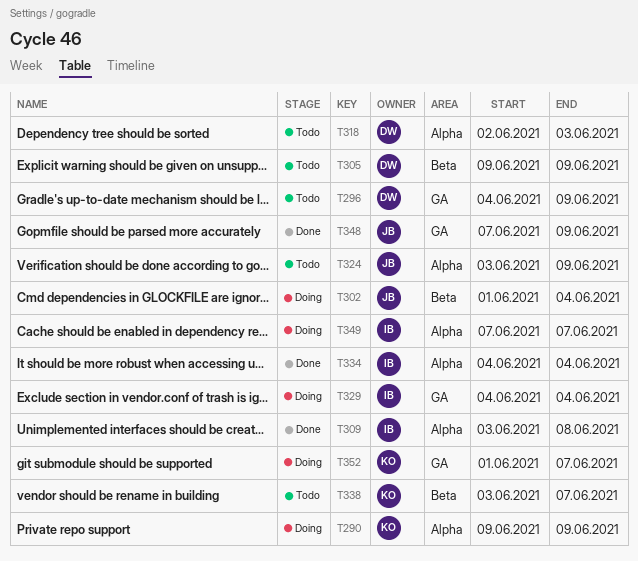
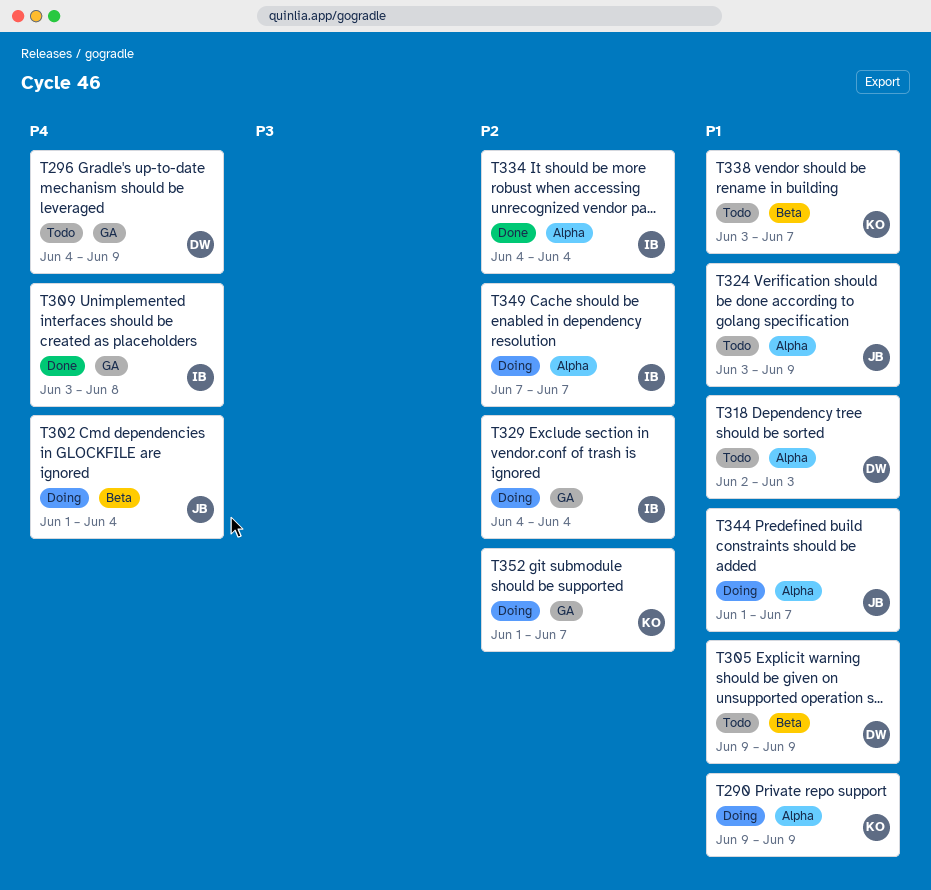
T309, label: Alpha -> GA
T344: none -> present
T348: present -> none

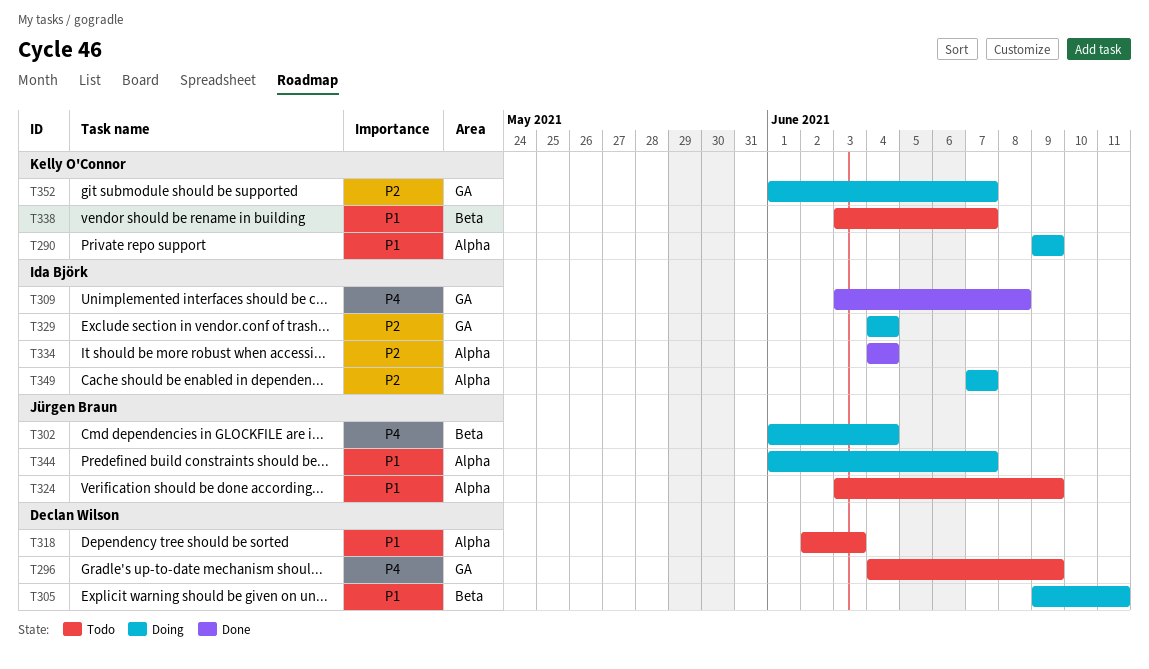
T305, status: Todo -> Doing
T305, due: Jun 9 -> Jun 11

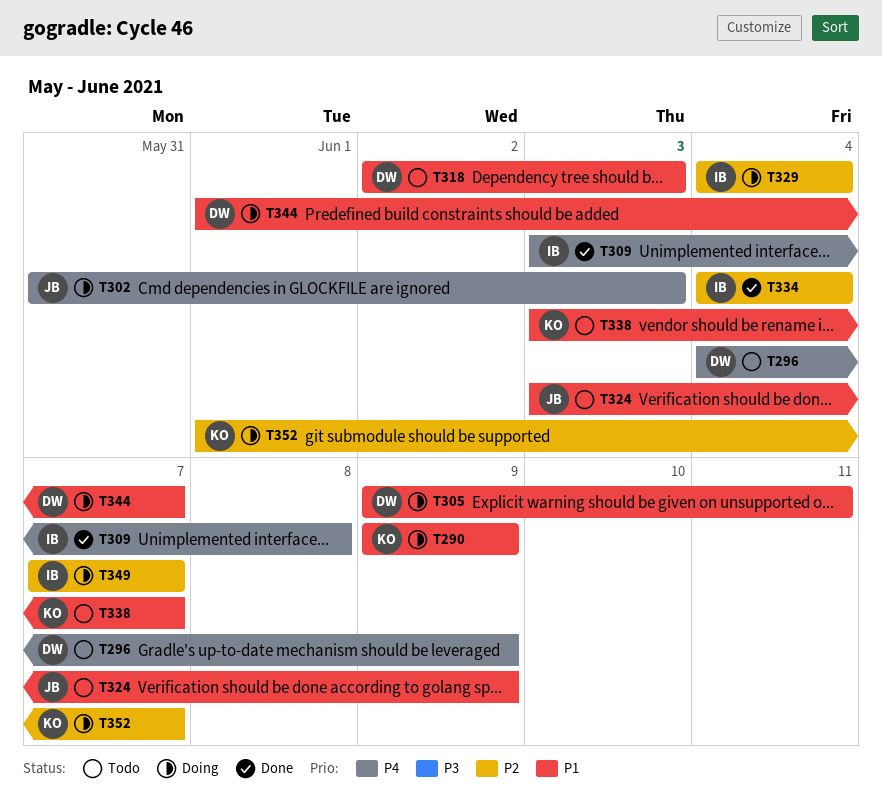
T302, start: Jun 1 -> May 31
T302, due: Jun 4 -> Jun 3
T344, owner: Jürgen Braun -> Declan Wilson

